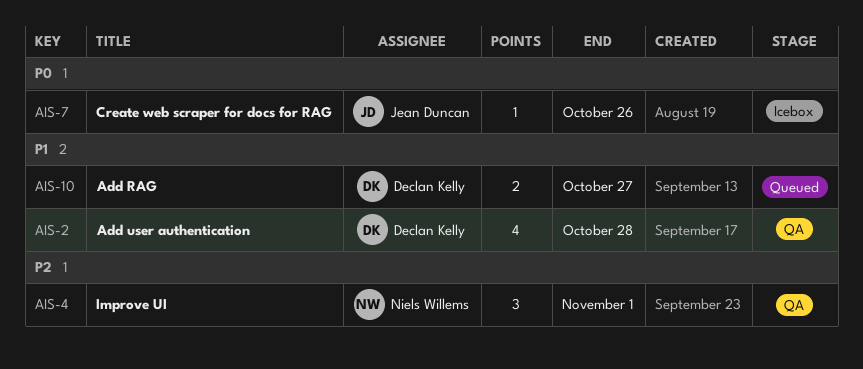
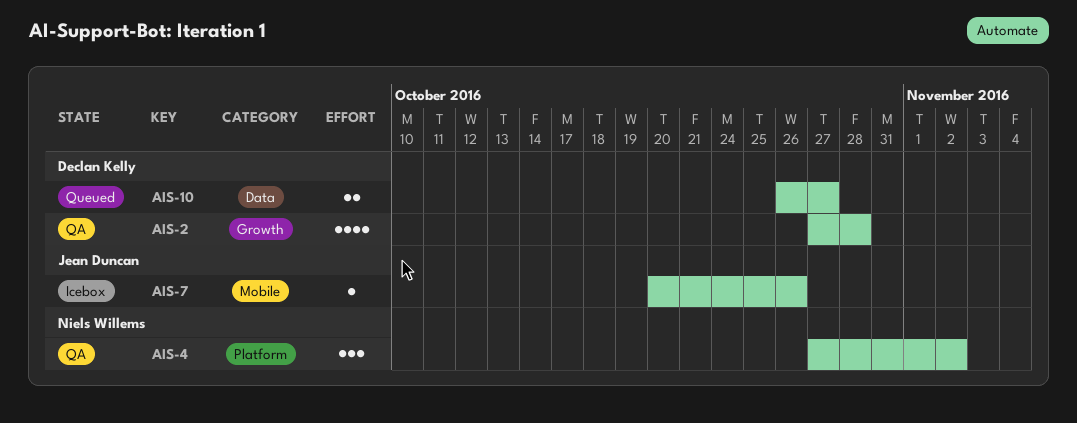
AIS-4, due: Nov 1 -> Nov 2

